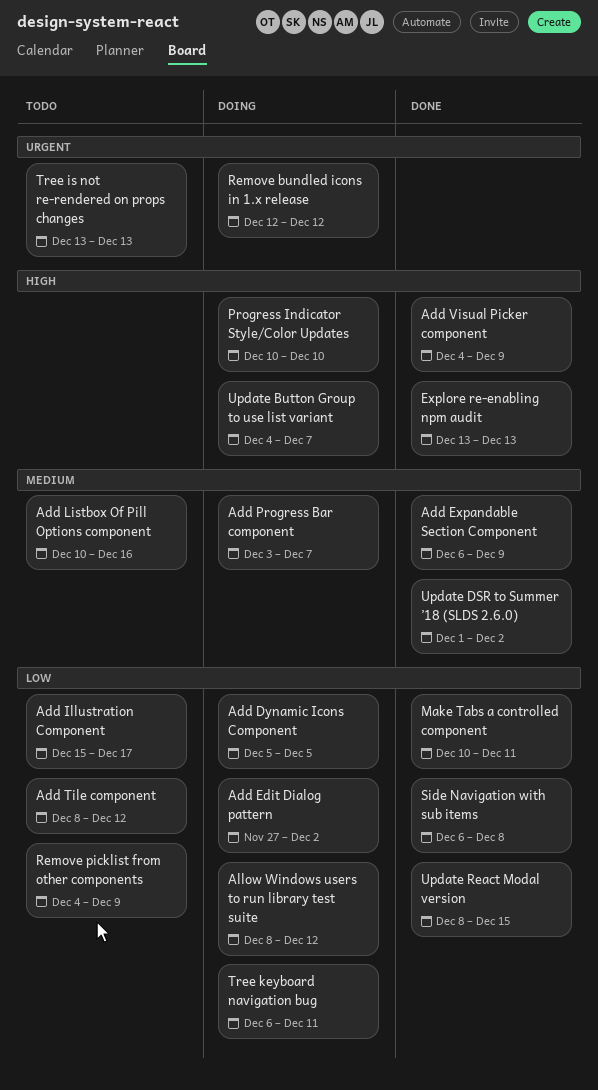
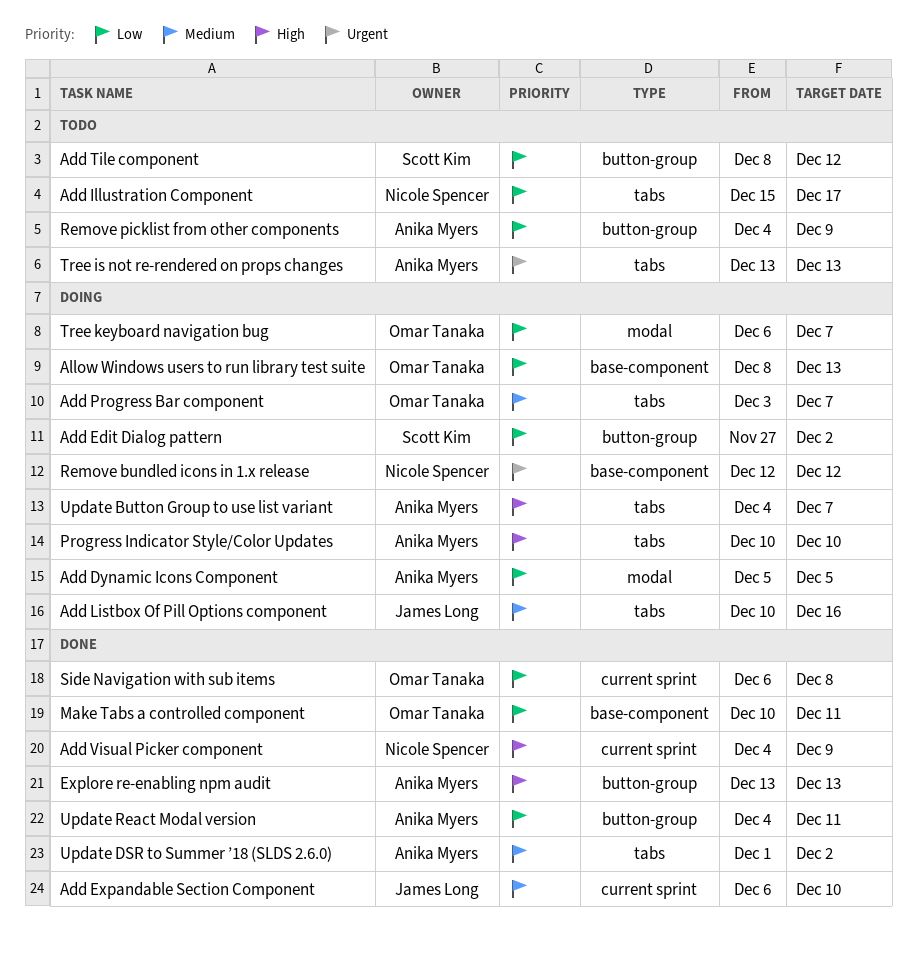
Add Expandable Section Component, due: Dec 9 -> Dec 10
Add Listbox Of Pill Options component, status: Todo -> Doing
Allow Windows users to run library test suite, due: Dec 12 -> Dec 13
Tree keyboard navigation bug, due: Dec 11 -> Dec 7
Update React Modal version, start: Dec 8 -> Dec 4
Update React Modal version, due: Dec 15 -> Dec 11

